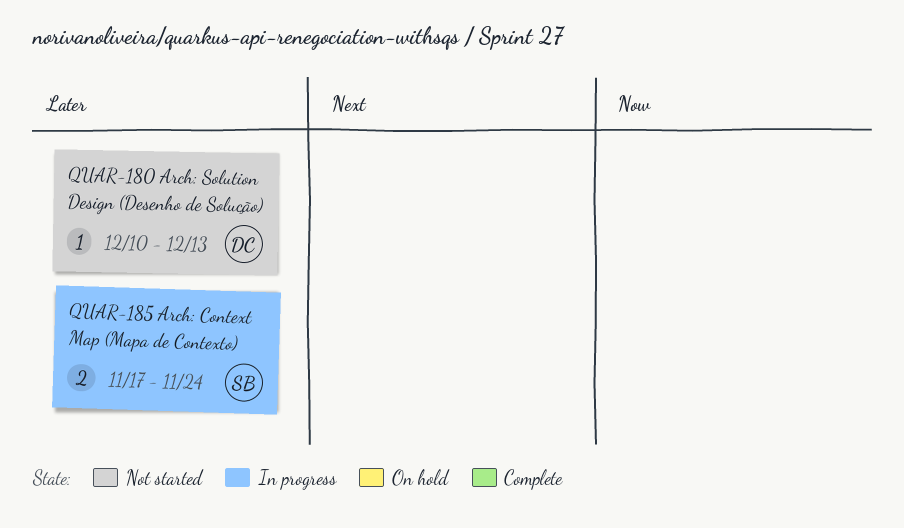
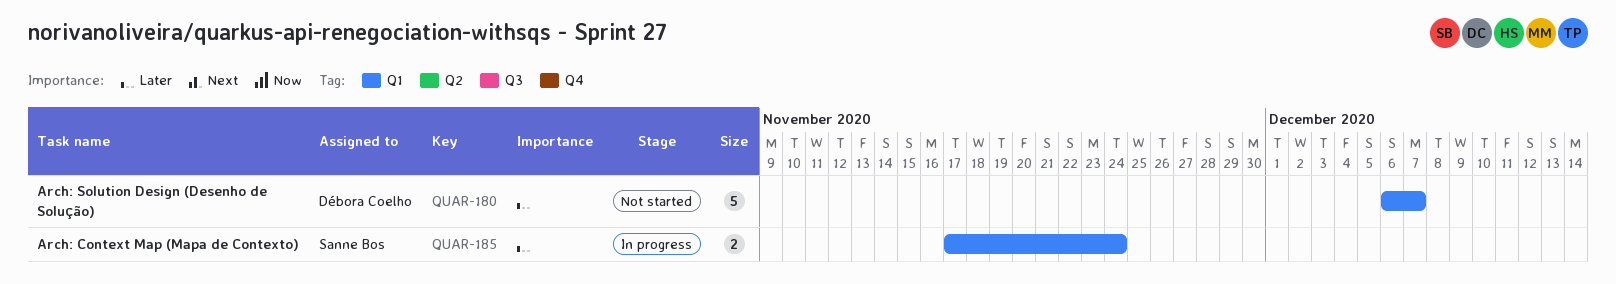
QUAR-180, estimate: 1 -> 5
QUAR-180, start: Dec 10 -> Dec 6
QUAR-180, due: Dec 13 -> Dec 7

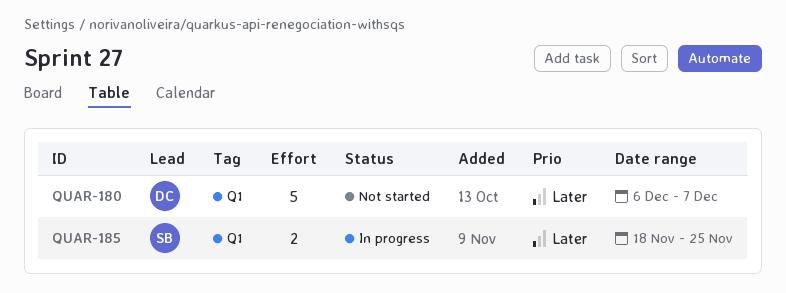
QUAR-185, start: Nov 17 -> Nov 18
QUAR-185, due: Nov 24 -> Nov 25

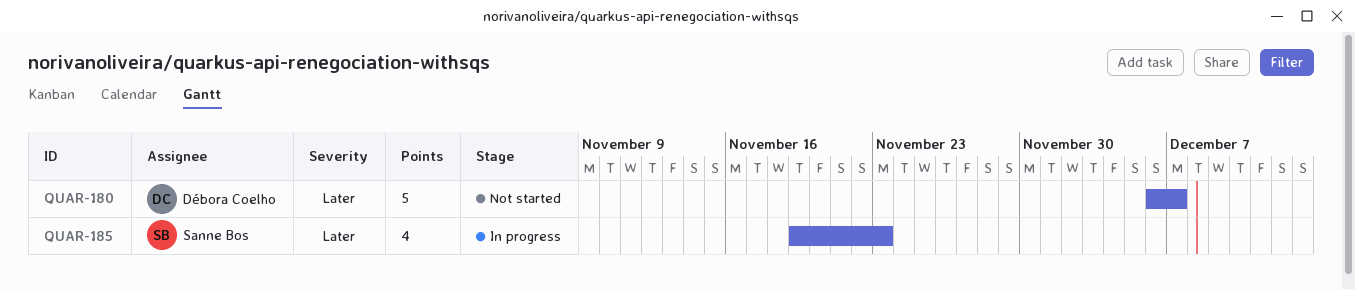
QUAR-185, estimate: 2 -> 4
QUAR-185, start: Nov 18 -> Nov 19
QUAR-185, due: Nov 25 -> Nov 23

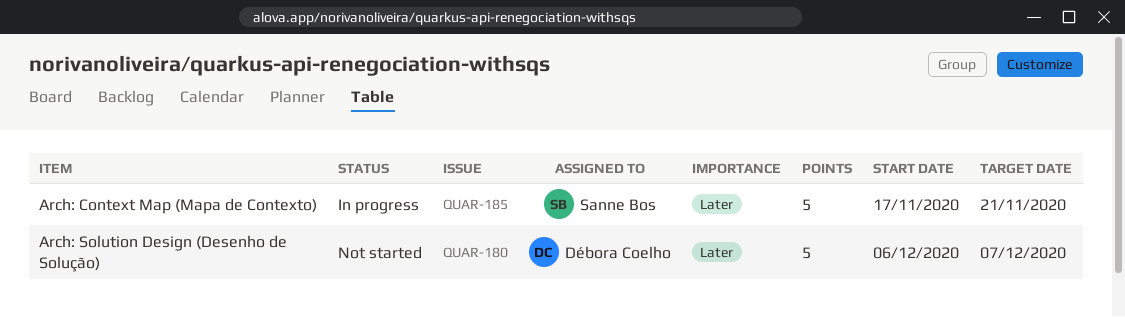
QUAR-185, estimate: 4 -> 5
QUAR-185, start: Nov 19 -> Nov 17
QUAR-185, due: Nov 23 -> Nov 21

